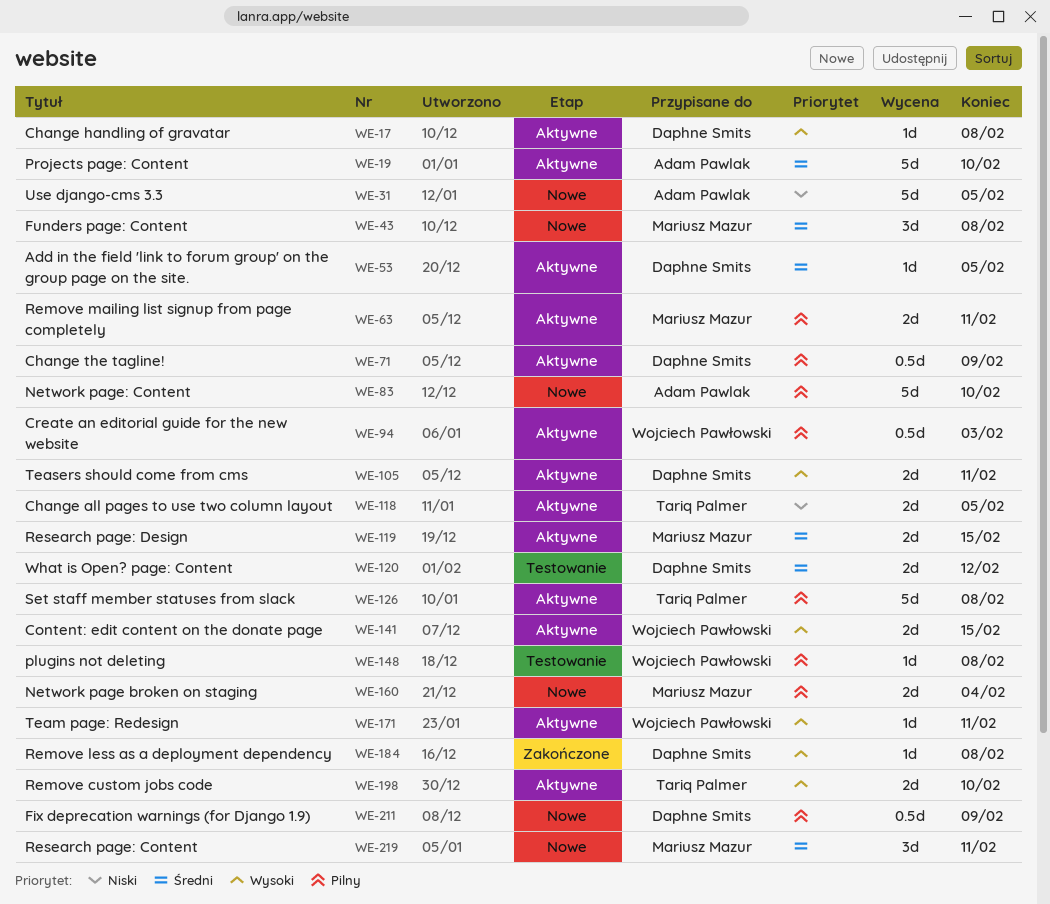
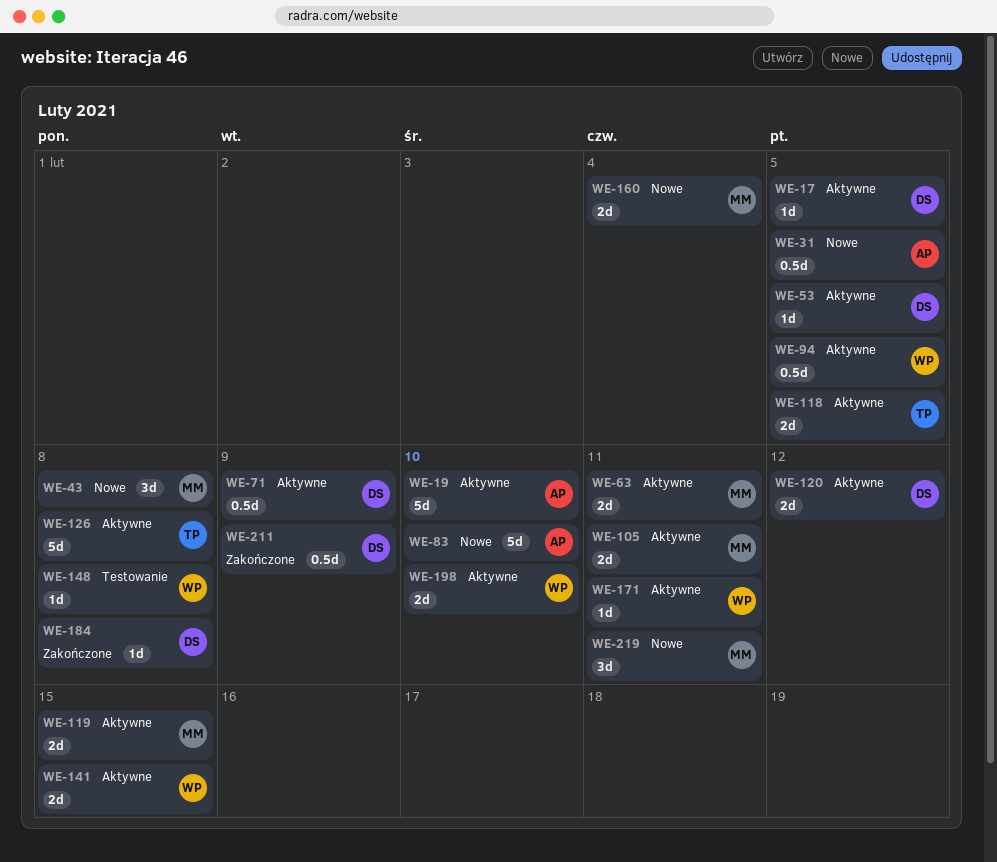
WE-17, due: Feb 8 -> Feb 5
WE-31, estimate: 5d -> 0.5d
WE-94, due: Feb 3 -> Feb 5
WE-105, owner: Daphne Smits -> Mariusz Mazur
WE-120, status: Testowanie -> Aktywne
WE-198, owner: Tariq Palmer -> Wojciech Pawłowski
WE-211, status: Nowe -> Zakończone

